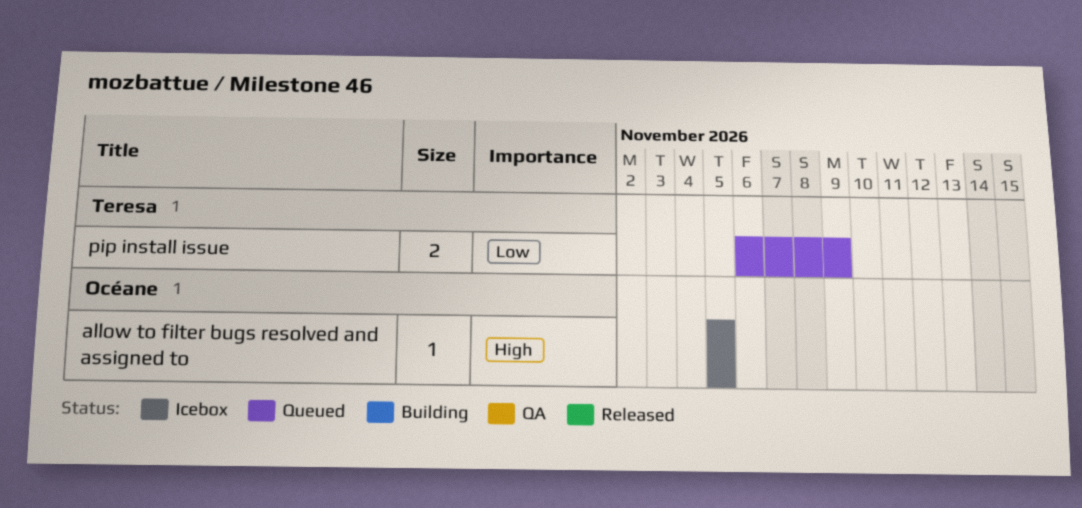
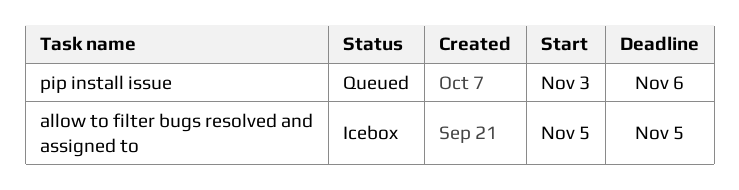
pip install issue, start: Nov 6 -> Nov 3
pip install issue, due: Nov 9 -> Nov 6

